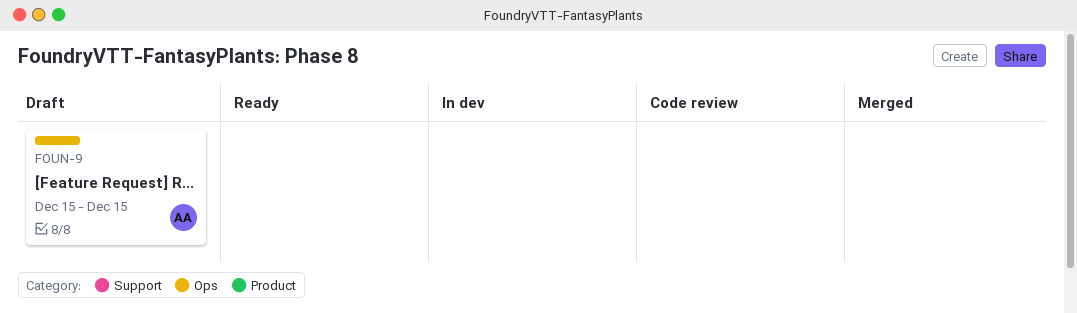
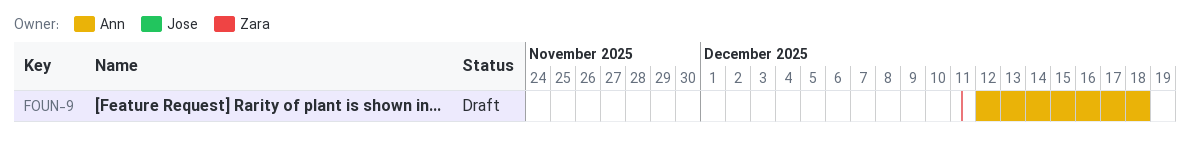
FOUN-9, start: Dec 15 -> Dec 12
FOUN-9, due: Dec 15 -> Dec 18

